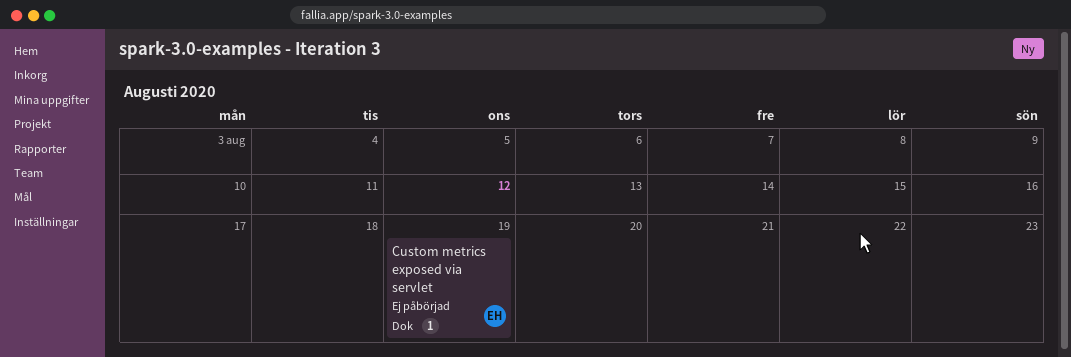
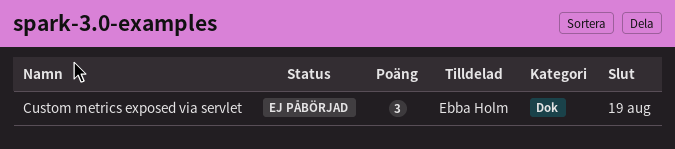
Custom metrics exposed via servlet, estimate: 1 -> 3

